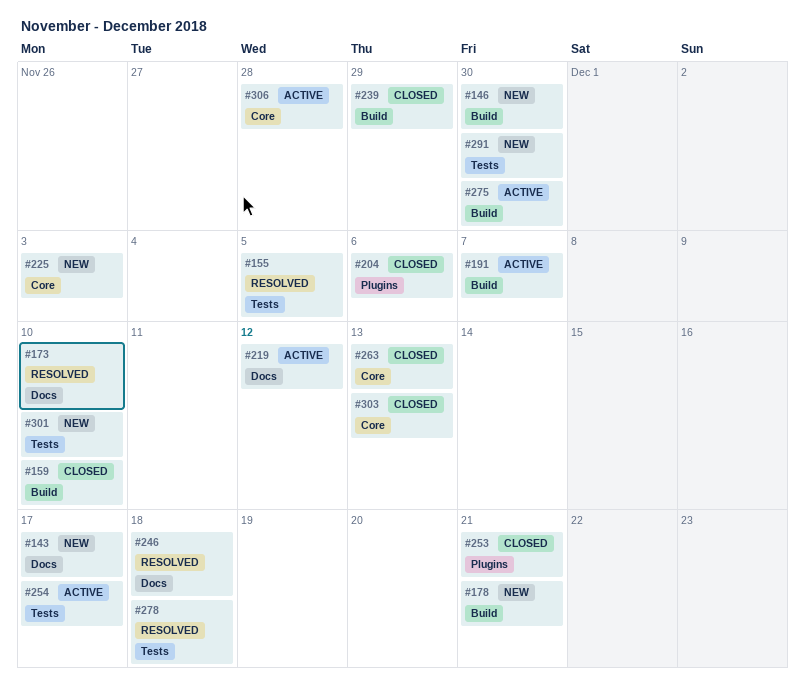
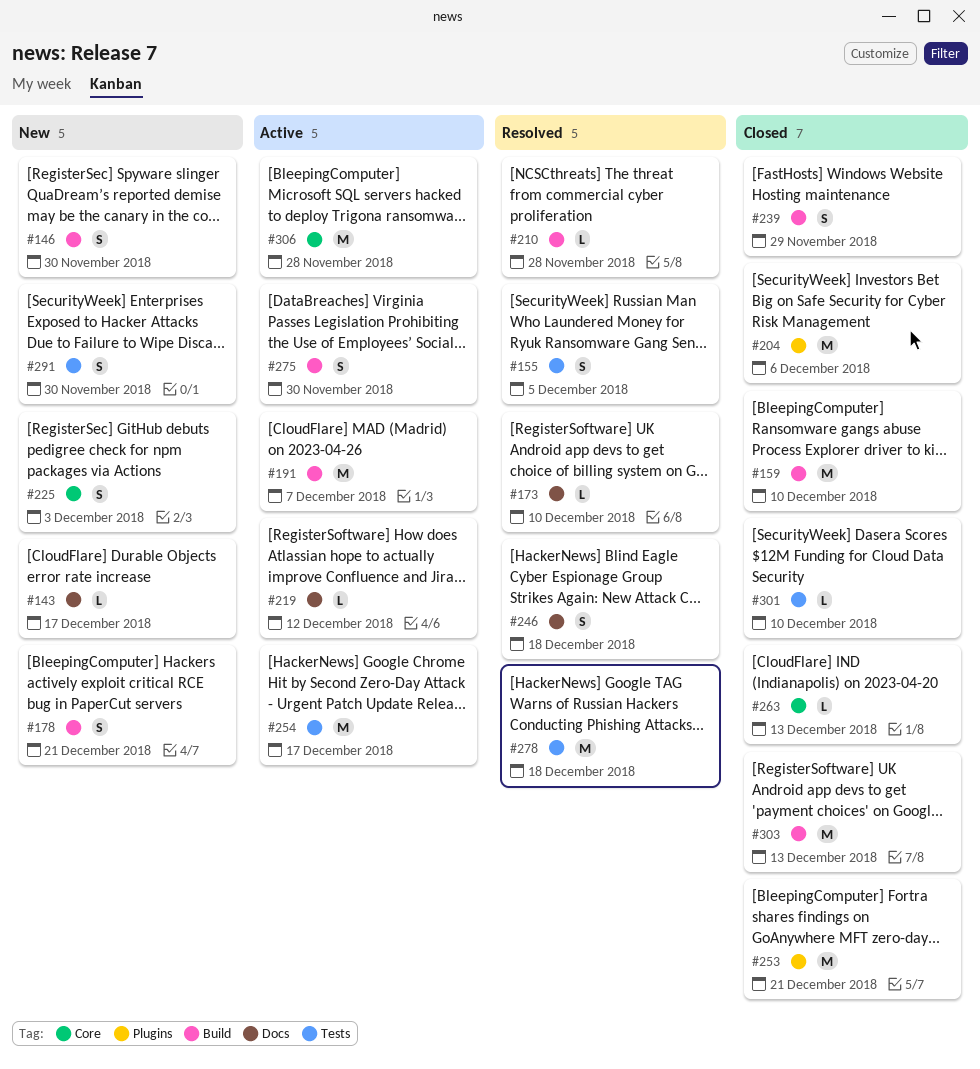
#210: none -> present
#301, status: New -> Closed
#303, label: Core -> Build

